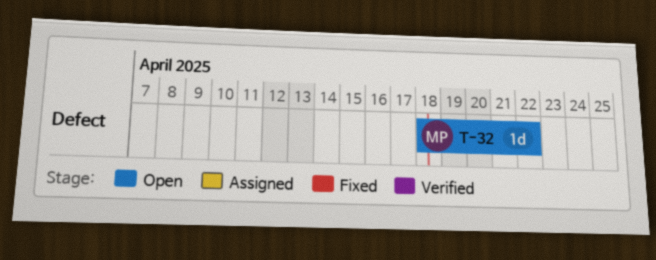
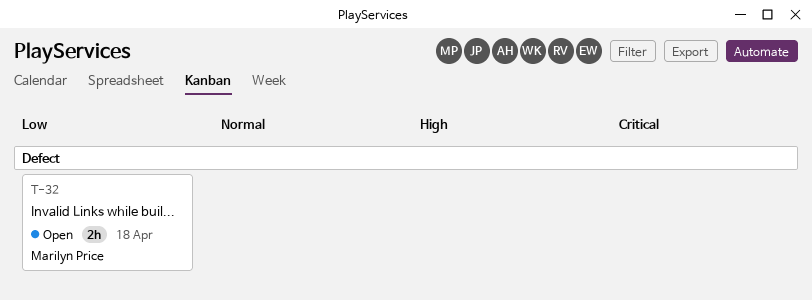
T-32, estimate: 1d -> 2h
T-32, due: Apr 22 -> Apr 18

